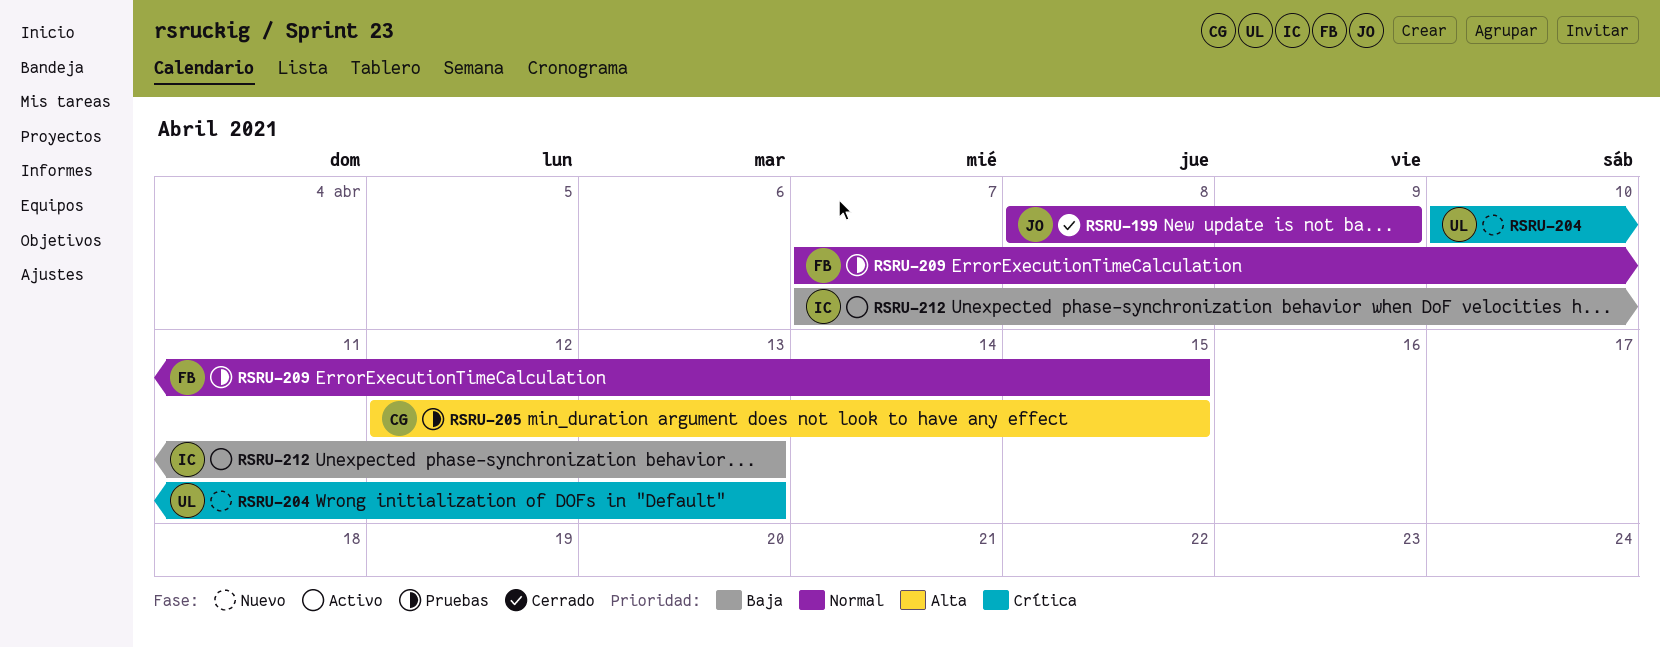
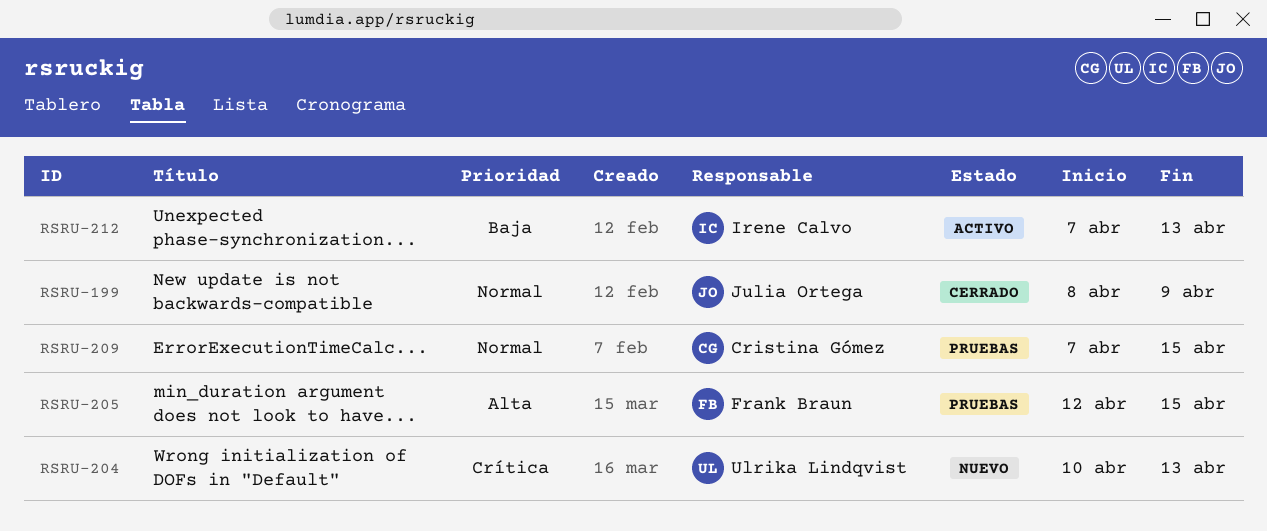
RSRU-205, owner: Cristina Gómez -> Frank Braun
RSRU-209, owner: Frank Braun -> Cristina Gómez

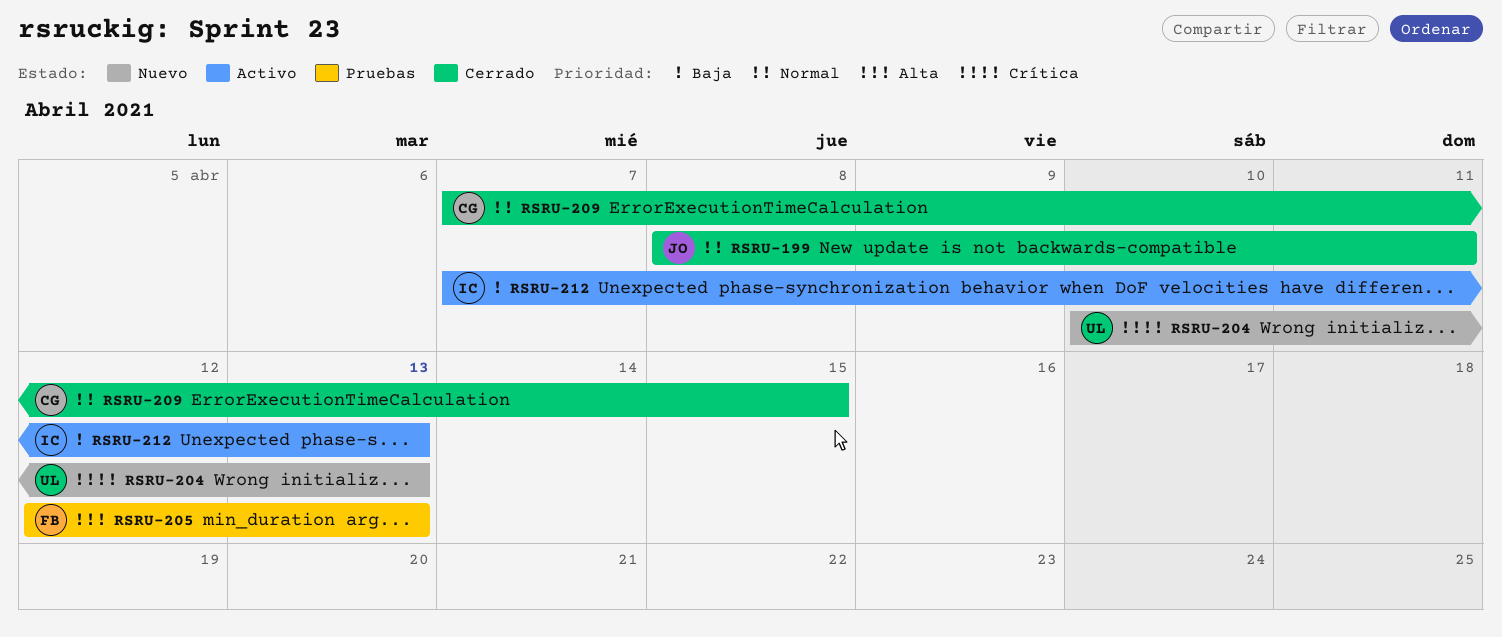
RSRU-199, due: Apr 9 -> Apr 11
RSRU-205, due: Apr 15 -> Apr 13
RSRU-209, status: Pruebas -> Cerrado

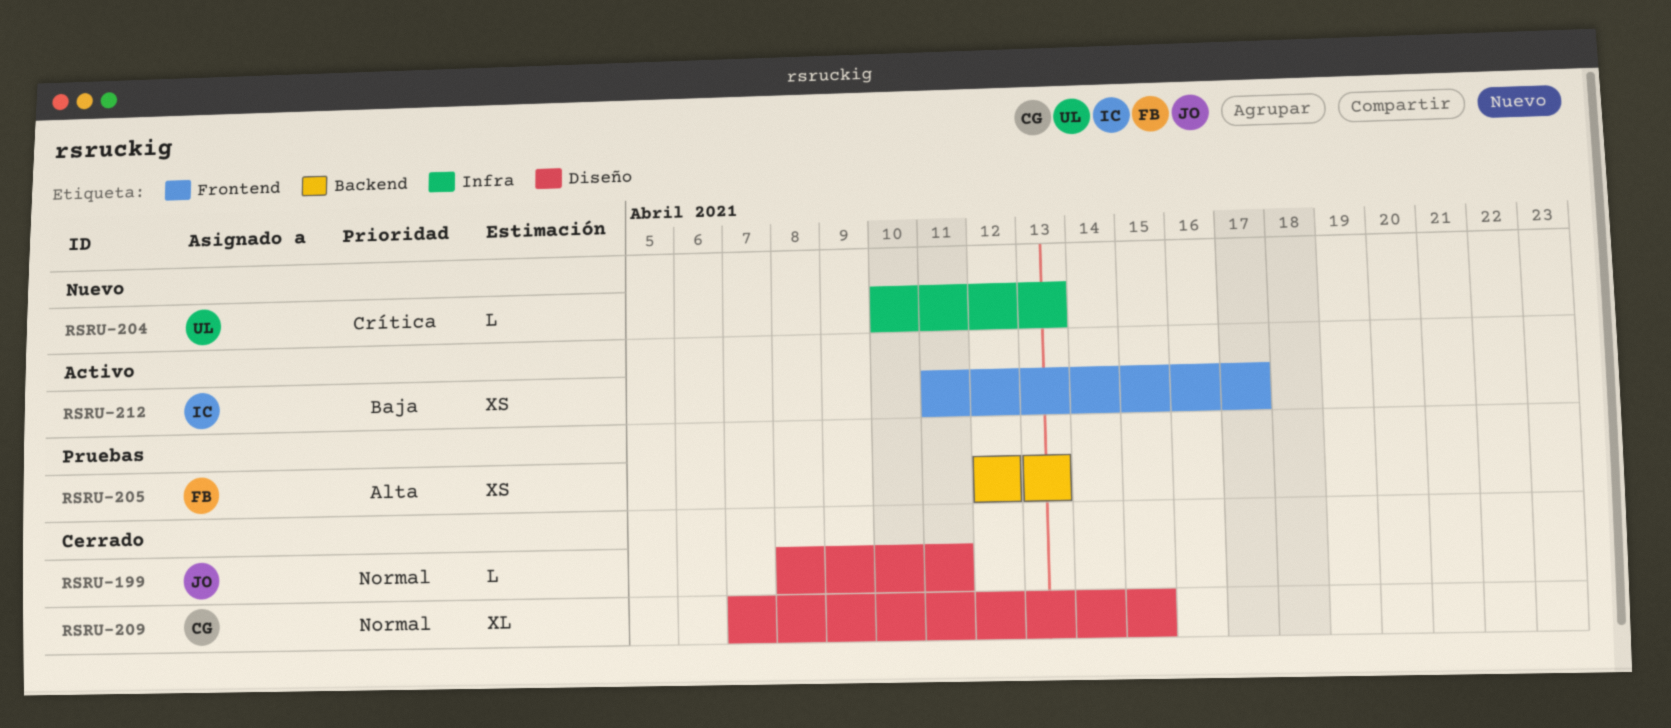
RSRU-212, start: Apr 7 -> Apr 11
RSRU-212, due: Apr 13 -> Apr 17

